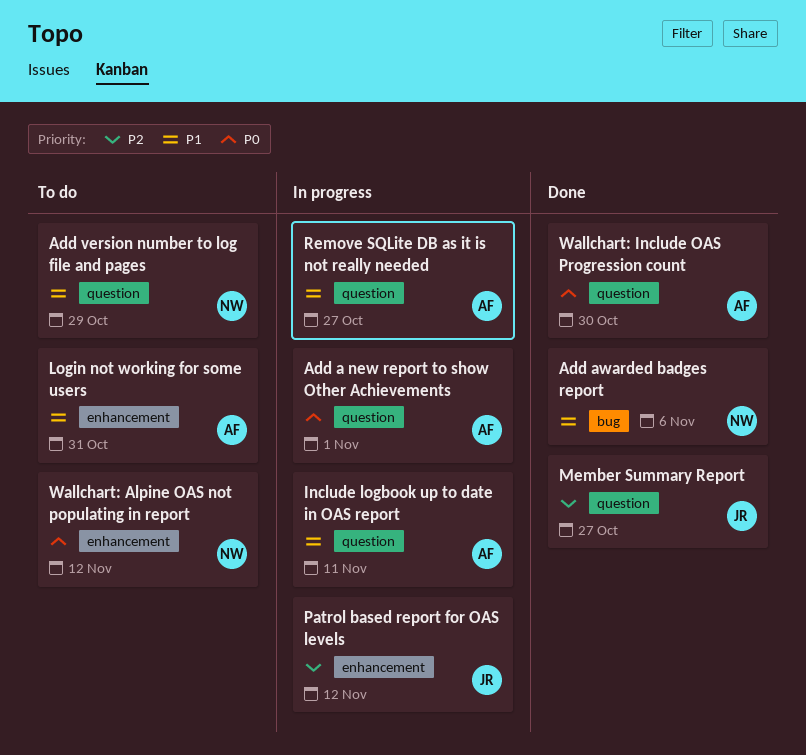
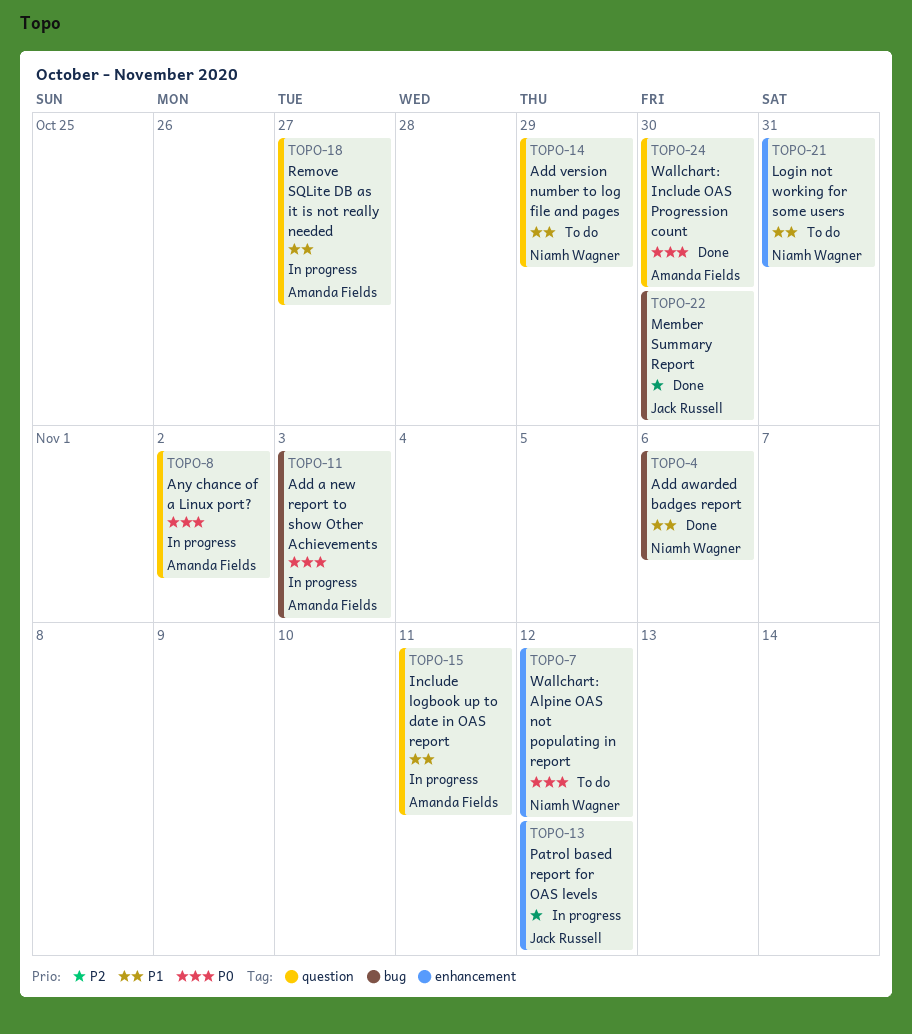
Add a new report to show Other Achievements, label: question -> bug
Add a new report to show Other Achievements, due: Nov 1 -> Nov 3
Any chance of a Linux port?: none -> present
Login not working for some users, owner: Amanda Fields -> Niamh Wagner
Member Summary Report, label: question -> bug
Member Summary Report, due: Oct 27 -> Oct 30

